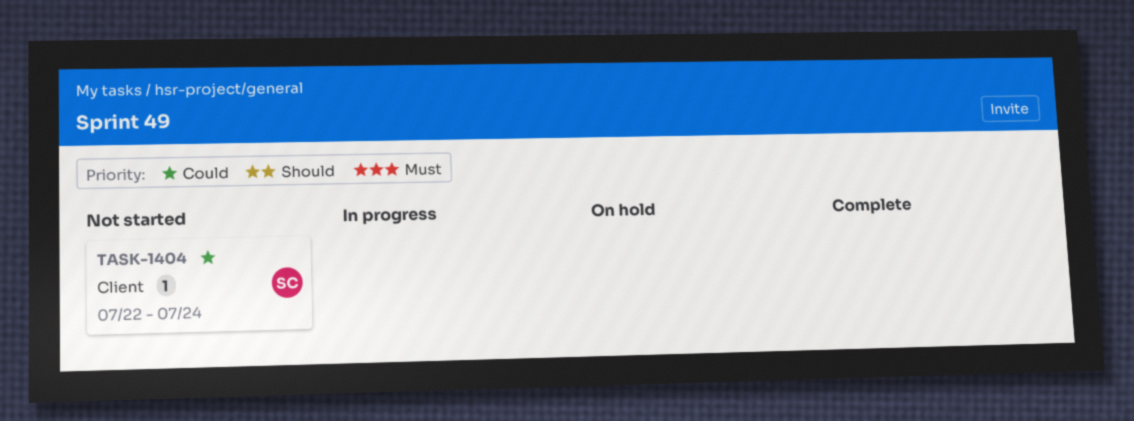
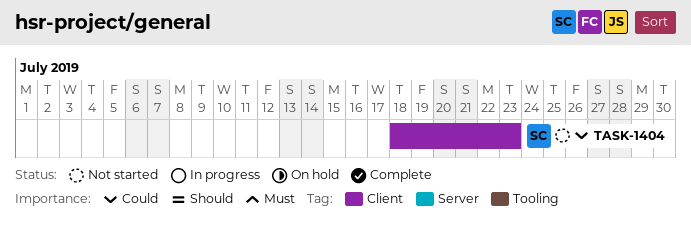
TASK-1404, start: Jul 22 -> Jul 18
TASK-1404, due: Jul 24 -> Jul 23

